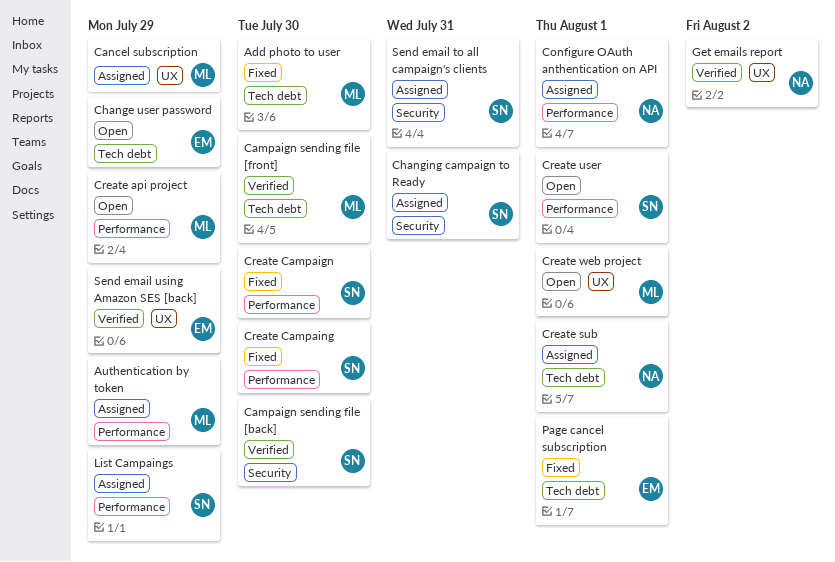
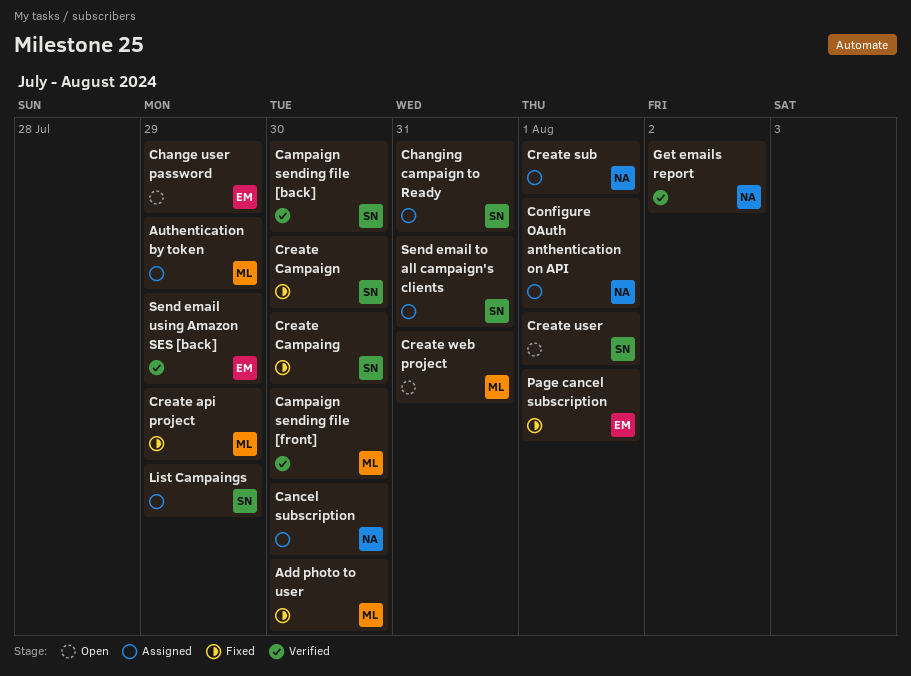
Cancel subscription, owner: ML -> NA
Cancel subscription, due: Jul 29 -> Jul 30
Create api project, status: Open -> Fixed
Create web project, due: Aug 1 -> Jul 31

